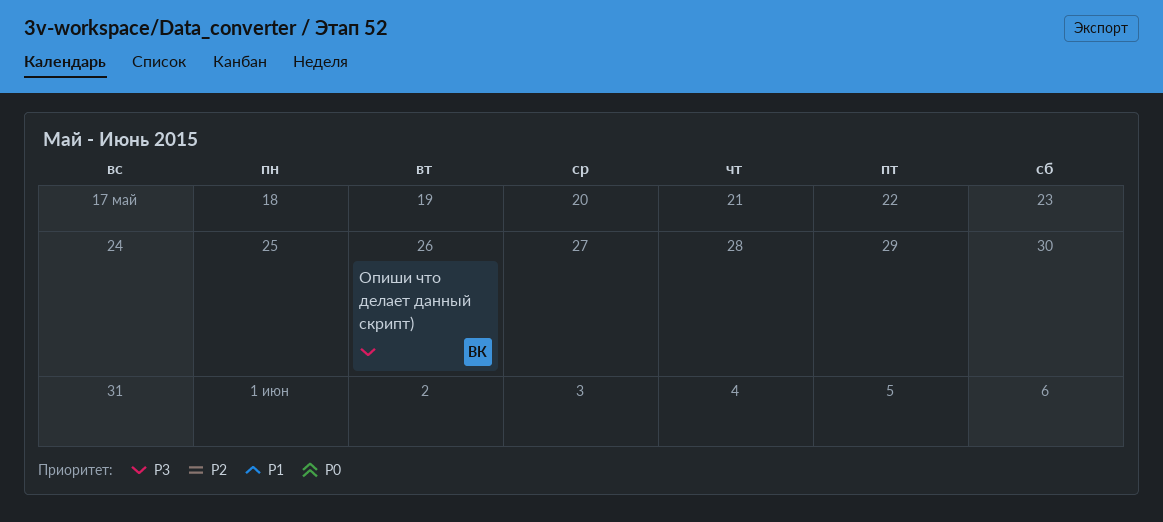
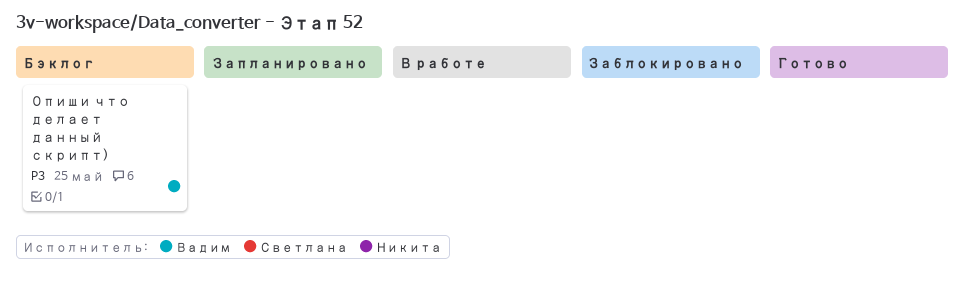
Опиши что делает данный скрипт), due: May 26 -> May 25

